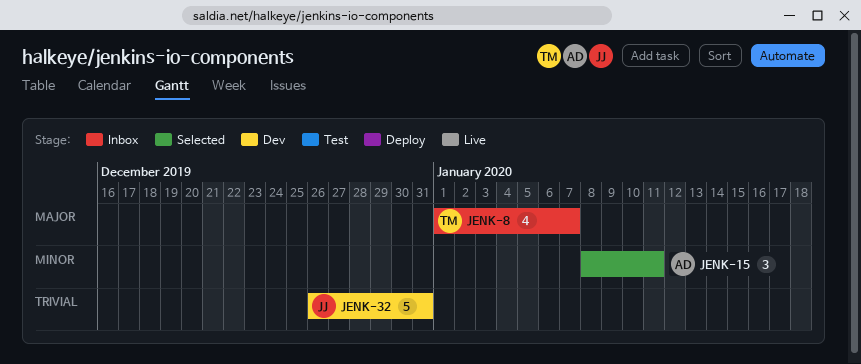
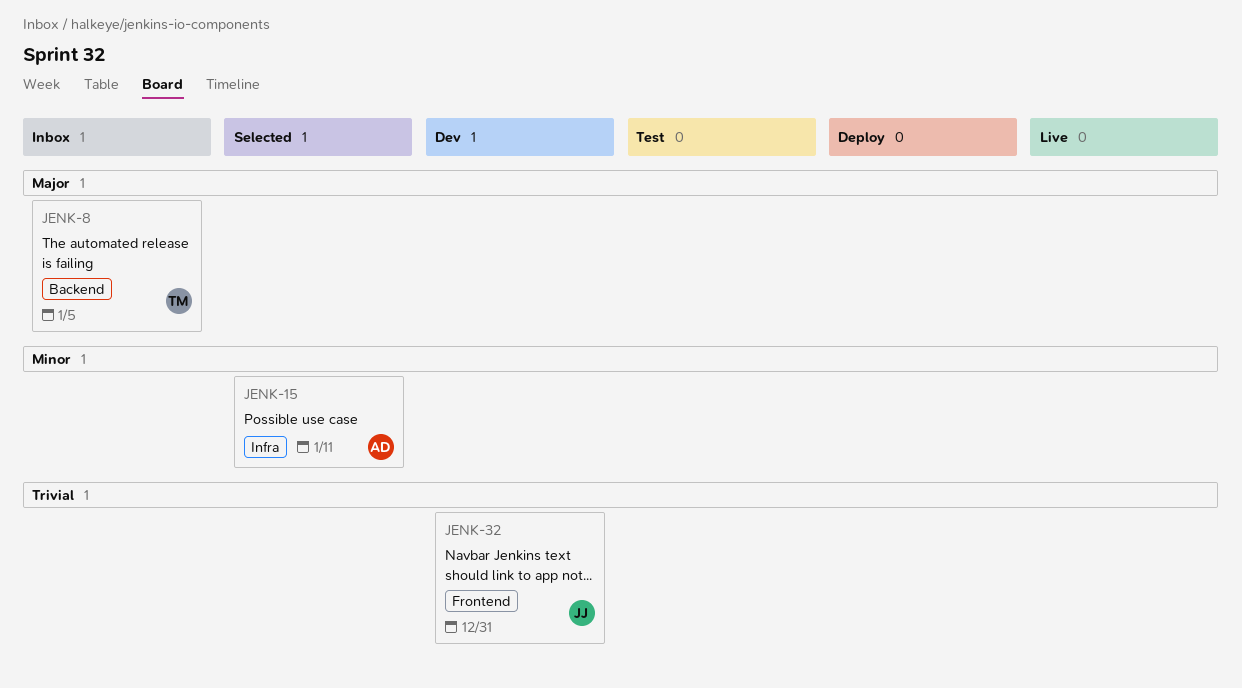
JENK-8, due: Jan 7 -> Jan 5

